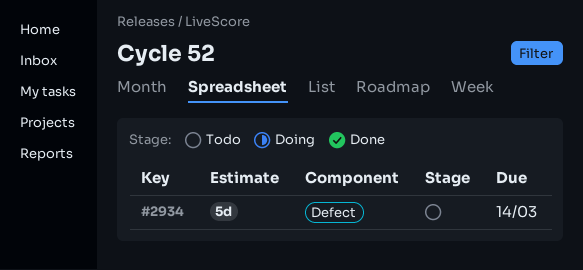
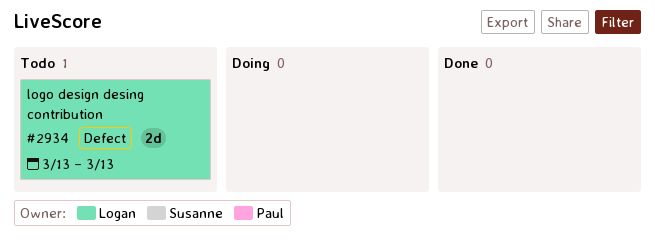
#2934, estimate: 5d -> 2d
#2934, due: Mar 14 -> Mar 13

